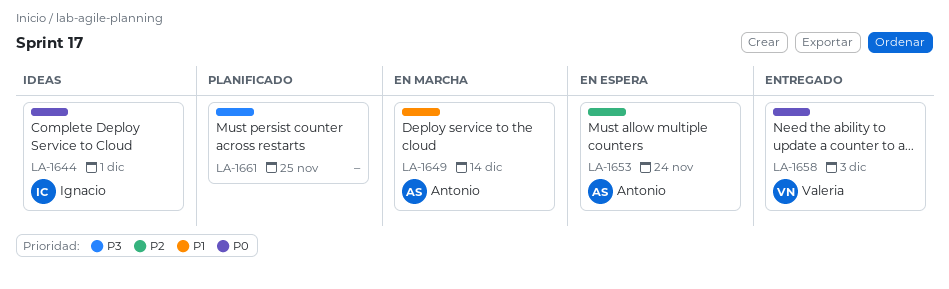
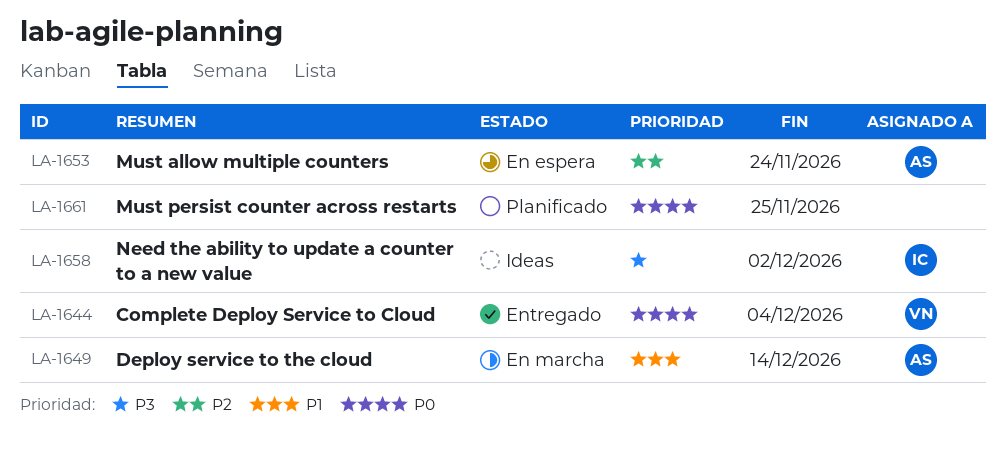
LA-1644, status: Ideas -> Entregado
LA-1644, owner: Ignacio -> Valeria
LA-1644, due: Dec 1 -> Dec 4
LA-1658, status: Entregado -> Ideas
LA-1658, owner: Valeria -> Ignacio
LA-1658, priority: P0 -> P3
LA-1658, due: Dec 3 -> Dec 2
LA-1661, priority: P3 -> P0

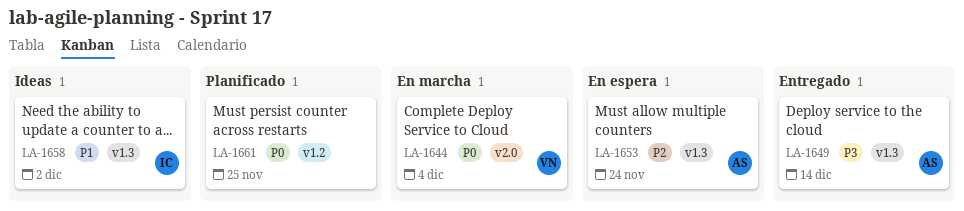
LA-1644, status: Entregado -> En marcha
LA-1649, status: En marcha -> Entregado
LA-1649, priority: P1 -> P3
LA-1658, priority: P3 -> P1

